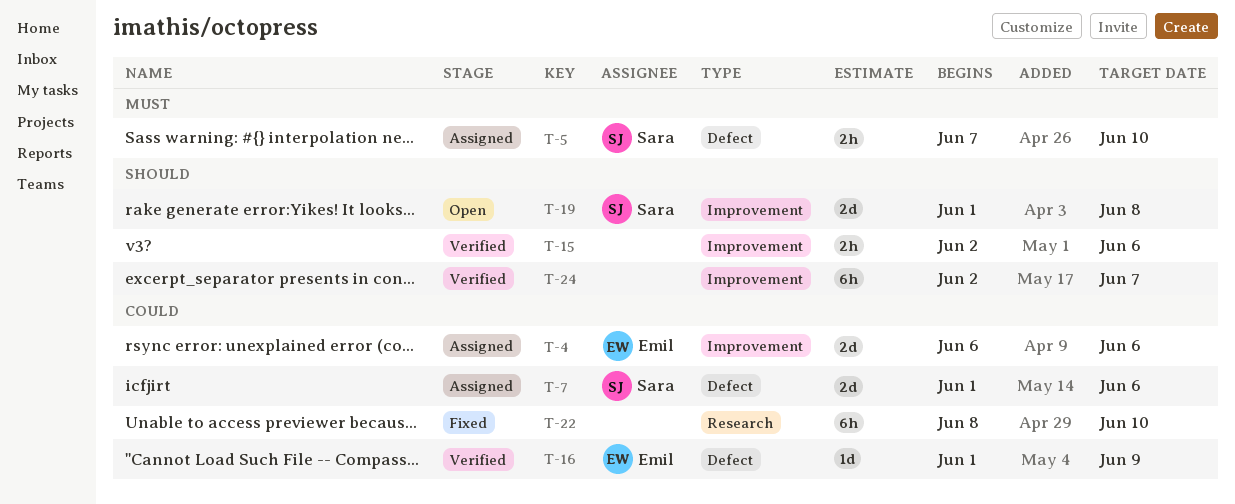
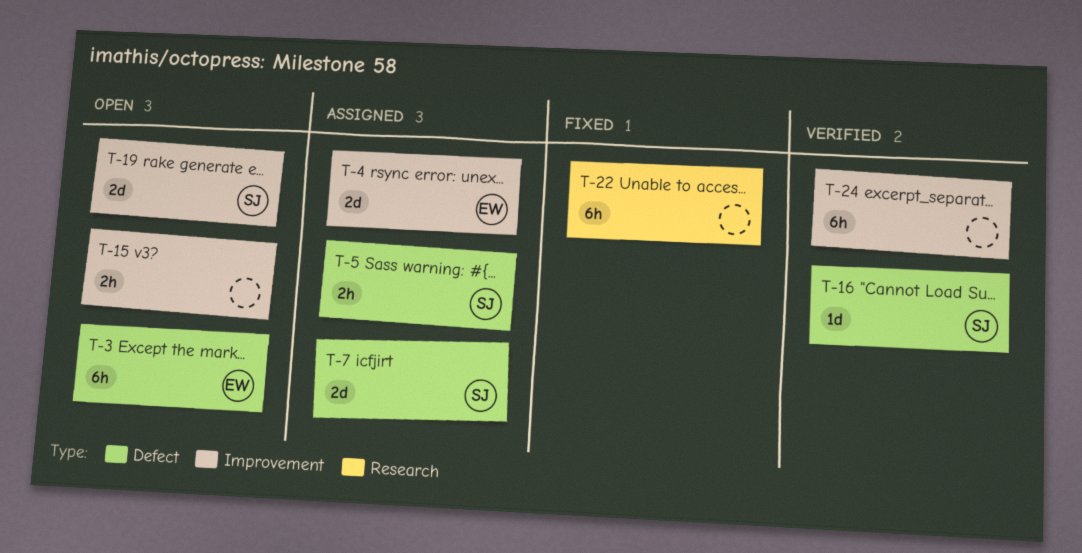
T-3: none -> present
T-15, status: Verified -> Open
T-16, owner: Emil -> Sara

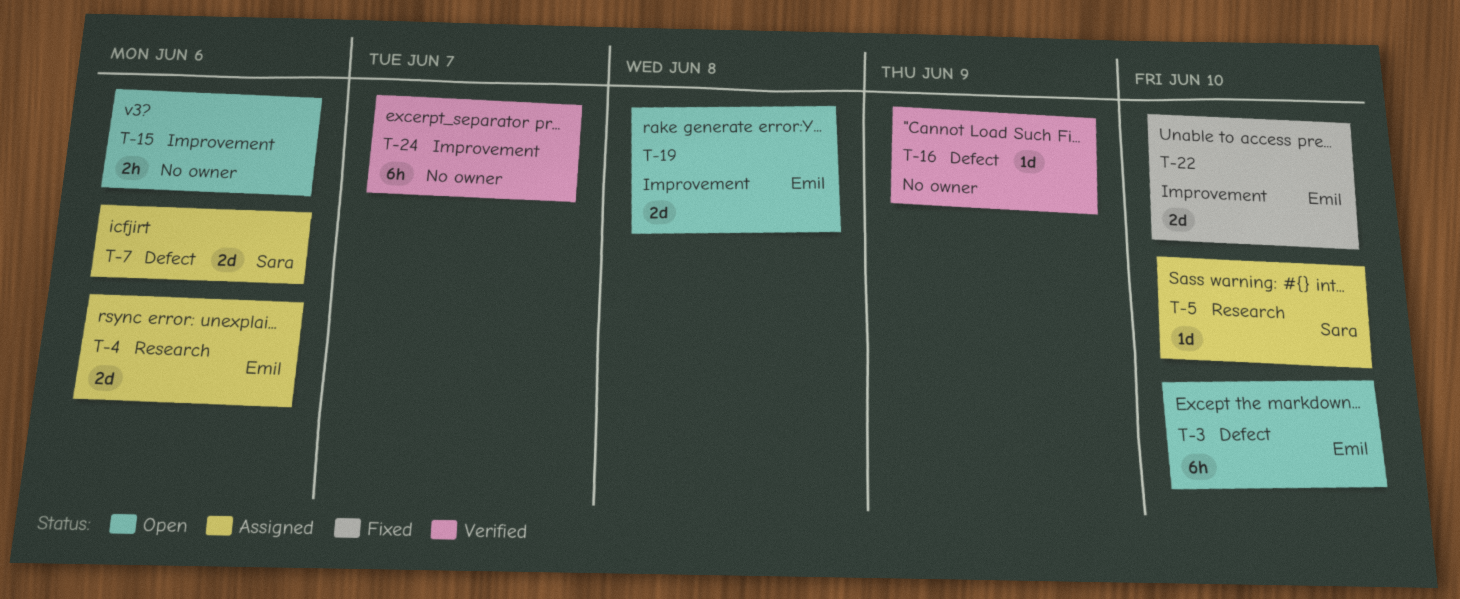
T-4, label: Improvement -> Research
T-5, label: Defect -> Research
T-5, estimate: 2h -> 1d
T-16, owner: Sara -> none
T-19, owner: Sara -> Emil
T-22, owner: none -> Emil
T-22, label: Research -> Improvement
T-22, estimate: 6h -> 2d

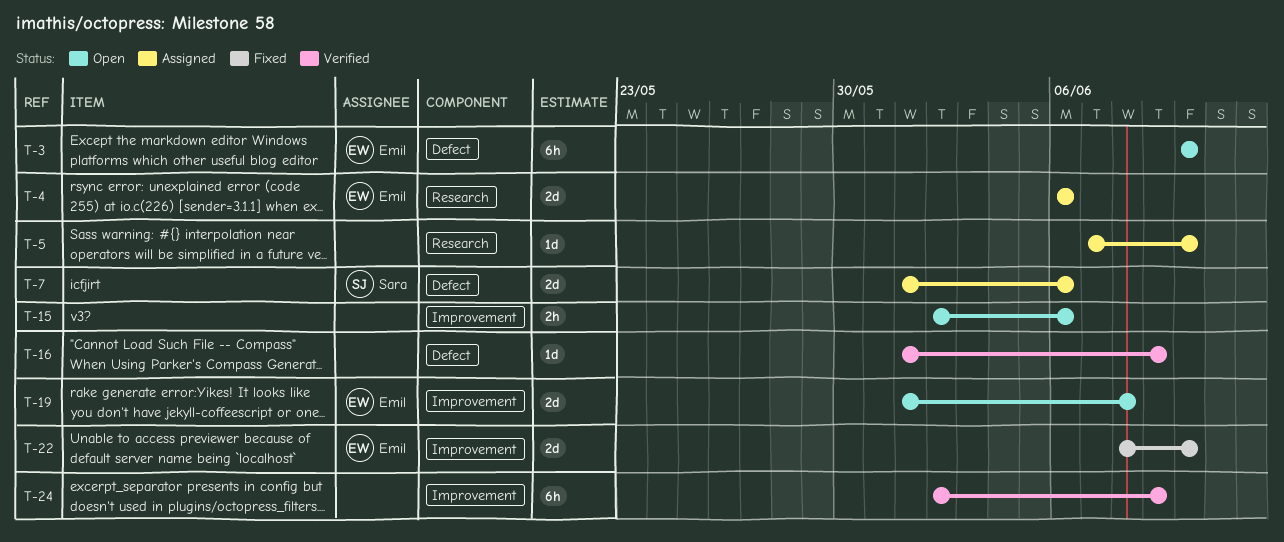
T-5, owner: Sara -> none
T-24, due: Jun 7 -> Jun 9

